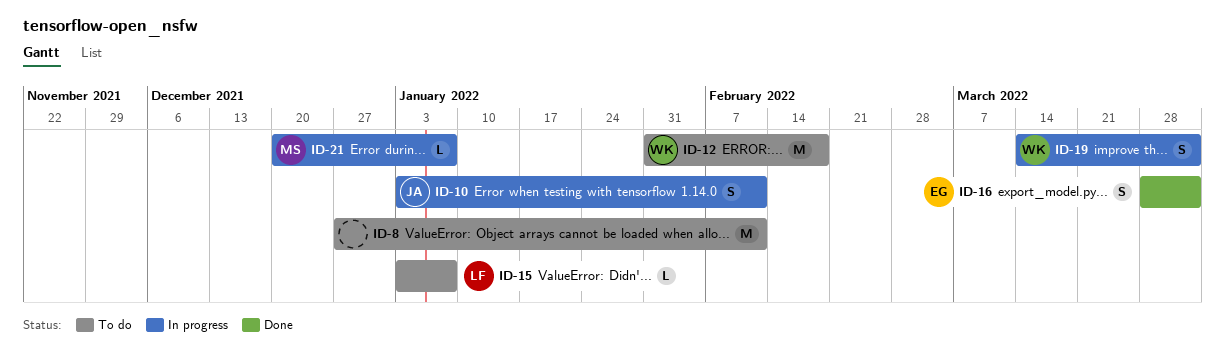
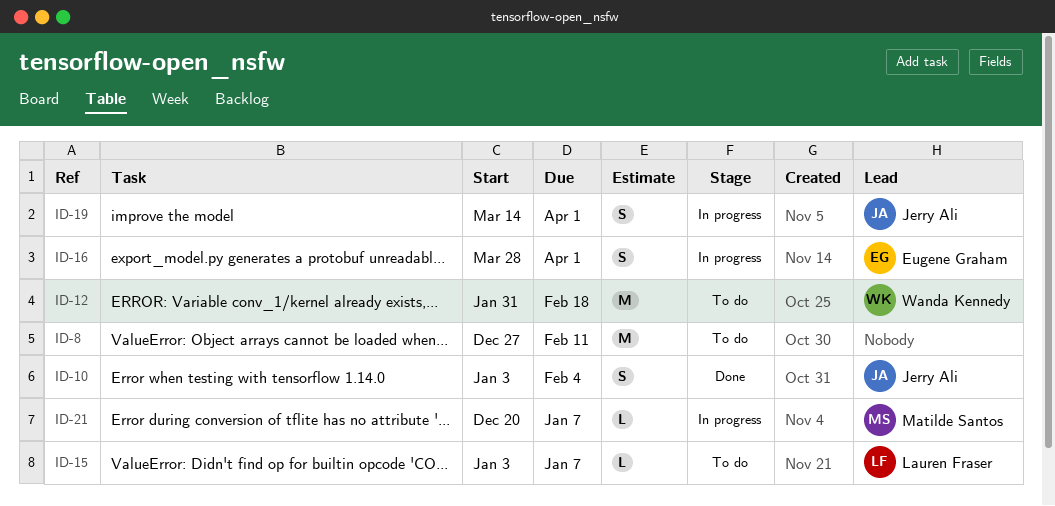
ID-10, status: In progress -> Done
ID-10, due: Feb 11 -> Feb 4
ID-16, status: Done -> In progress
ID-19, owner: Wanda Kennedy -> Jerry Ali

